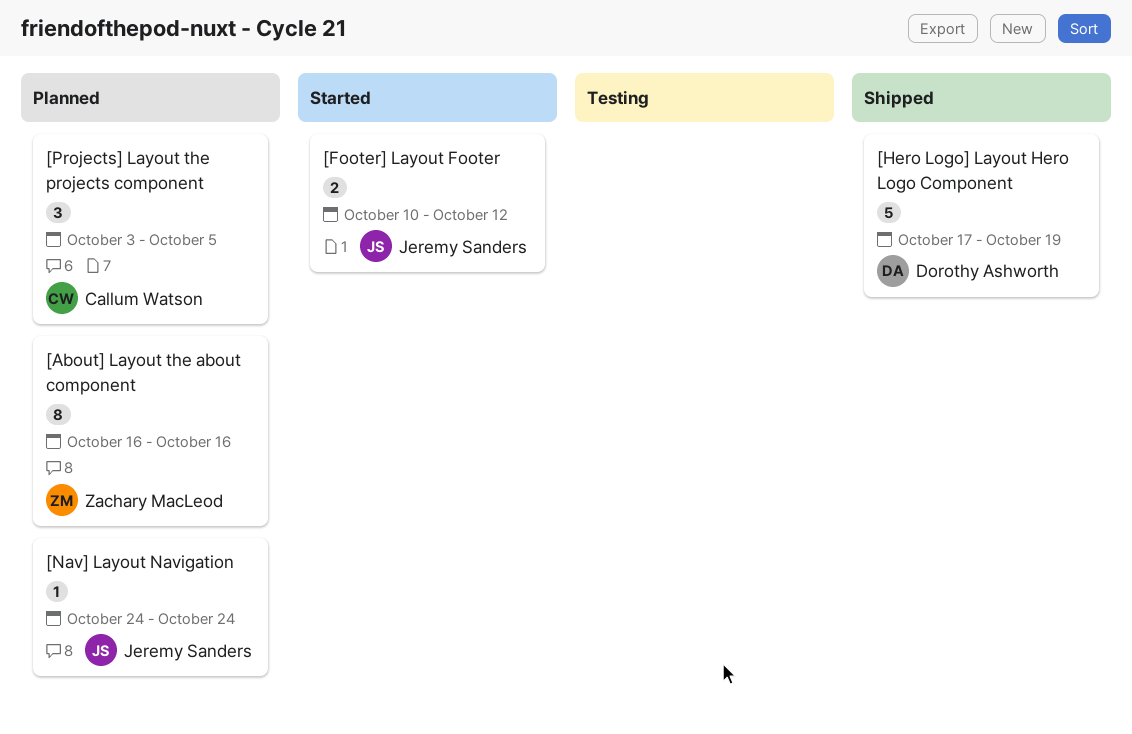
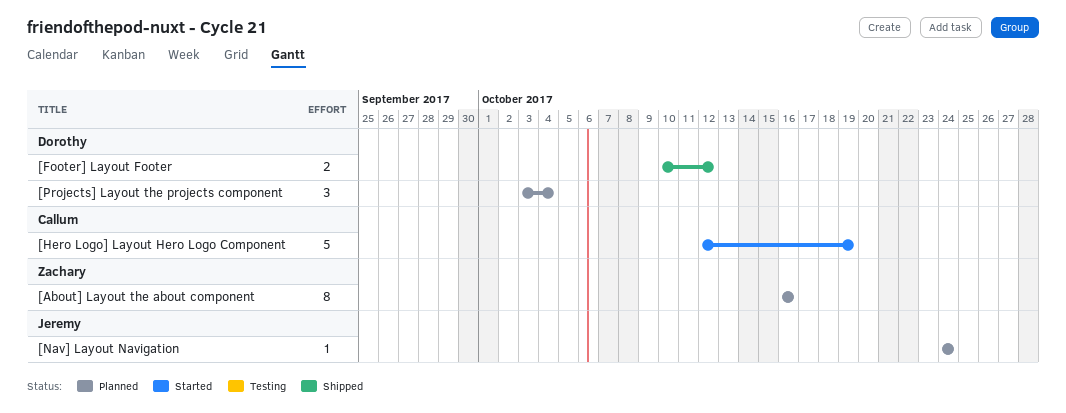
[Footer] Layout Footer, status: Started -> Shipped
[Footer] Layout Footer, owner: Jeremy Sanders -> Dorothy Ashworth
[Hero Logo] Layout Hero Logo Component, status: Shipped -> Started
[Hero Logo] Layout Hero Logo Component, owner: Dorothy Ashworth -> Callum Watson
[Hero Logo] Layout Hero Logo Component, start: Oct 17 -> Oct 12
[Projects] Layout the projects component, owner: Callum Watson -> Dorothy Ashworth
[Projects] Layout the projects component, due: Oct 5 -> Oct 4

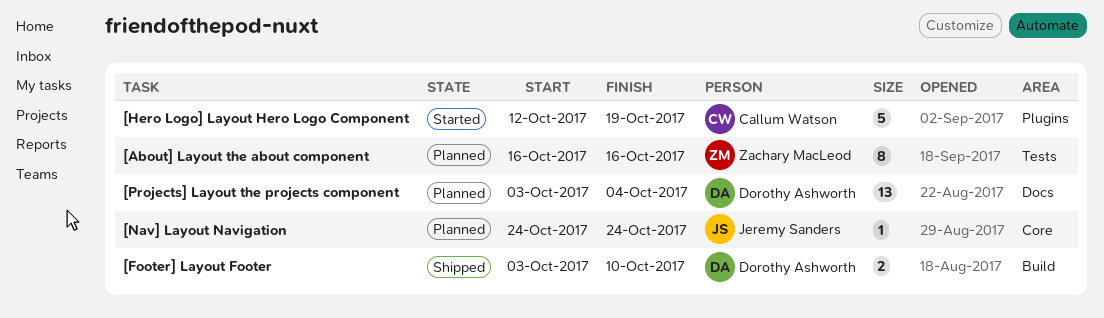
[Footer] Layout Footer, start: Oct 10 -> Oct 3
[Footer] Layout Footer, due: Oct 12 -> Oct 10
[Projects] Layout the projects component, estimate: 3 -> 13

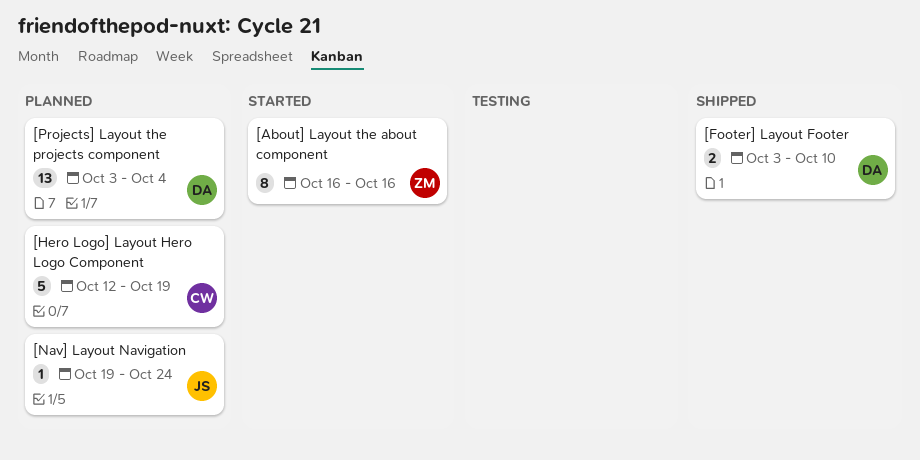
[About] Layout the about component, status: Planned -> Started
[Hero Logo] Layout Hero Logo Component, status: Started -> Planned
[Nav] Layout Navigation, start: Oct 24 -> Oct 19

